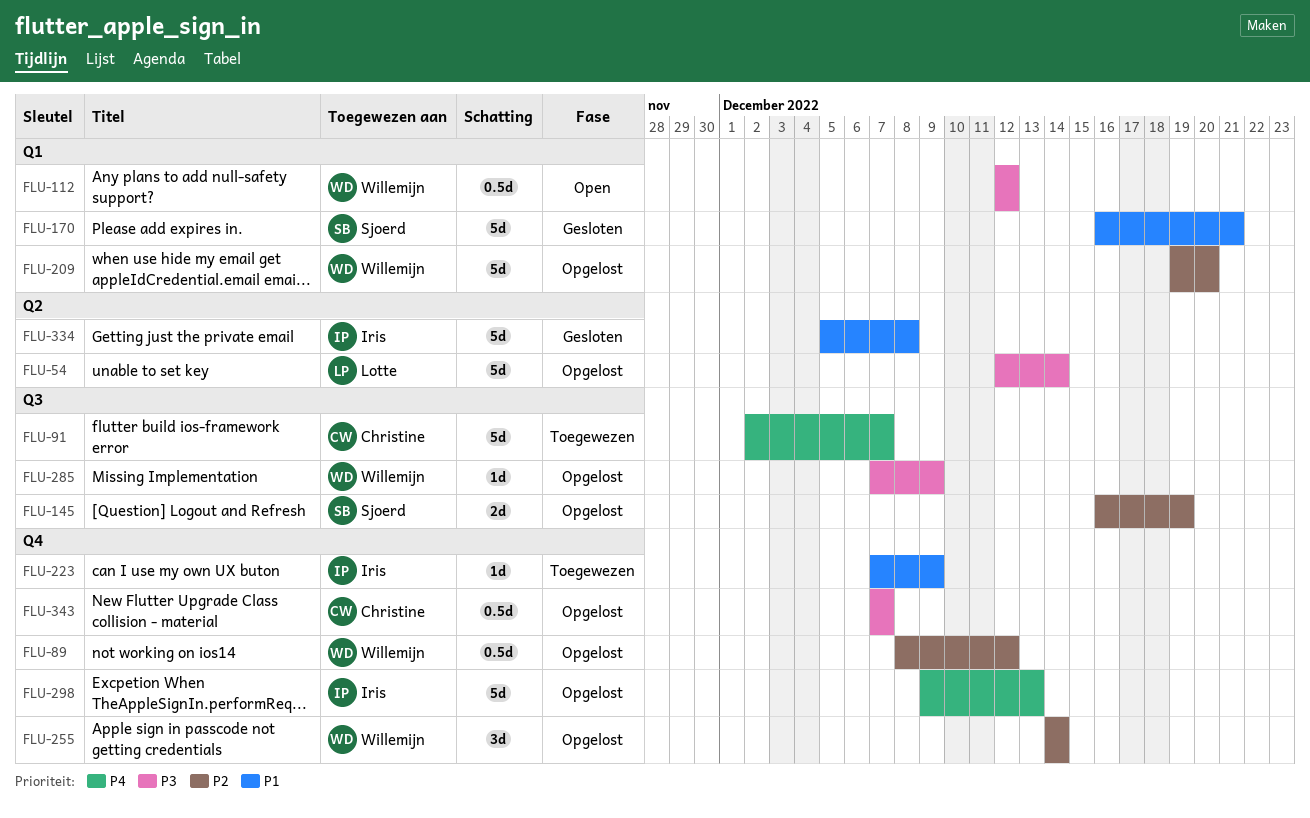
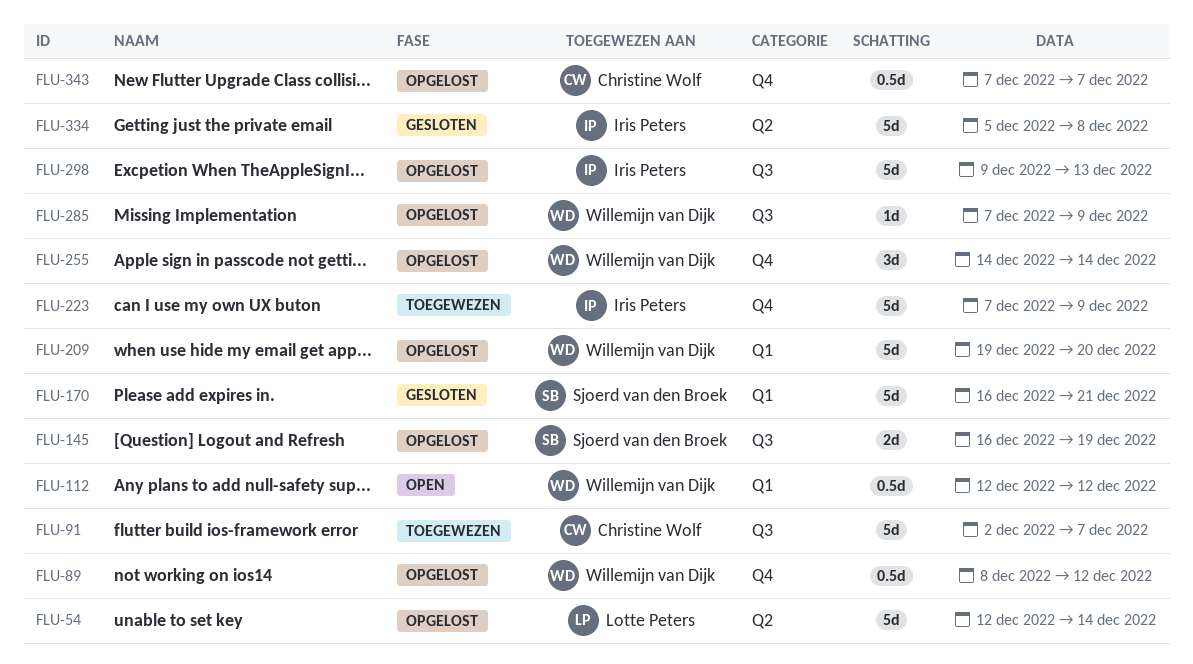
FLU-223, estimate: 1d -> 5d
FLU-298, label: Q4 -> Q3

